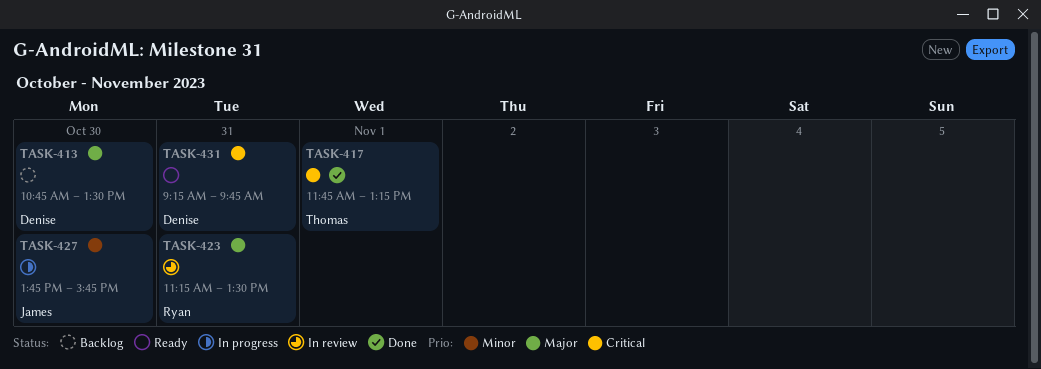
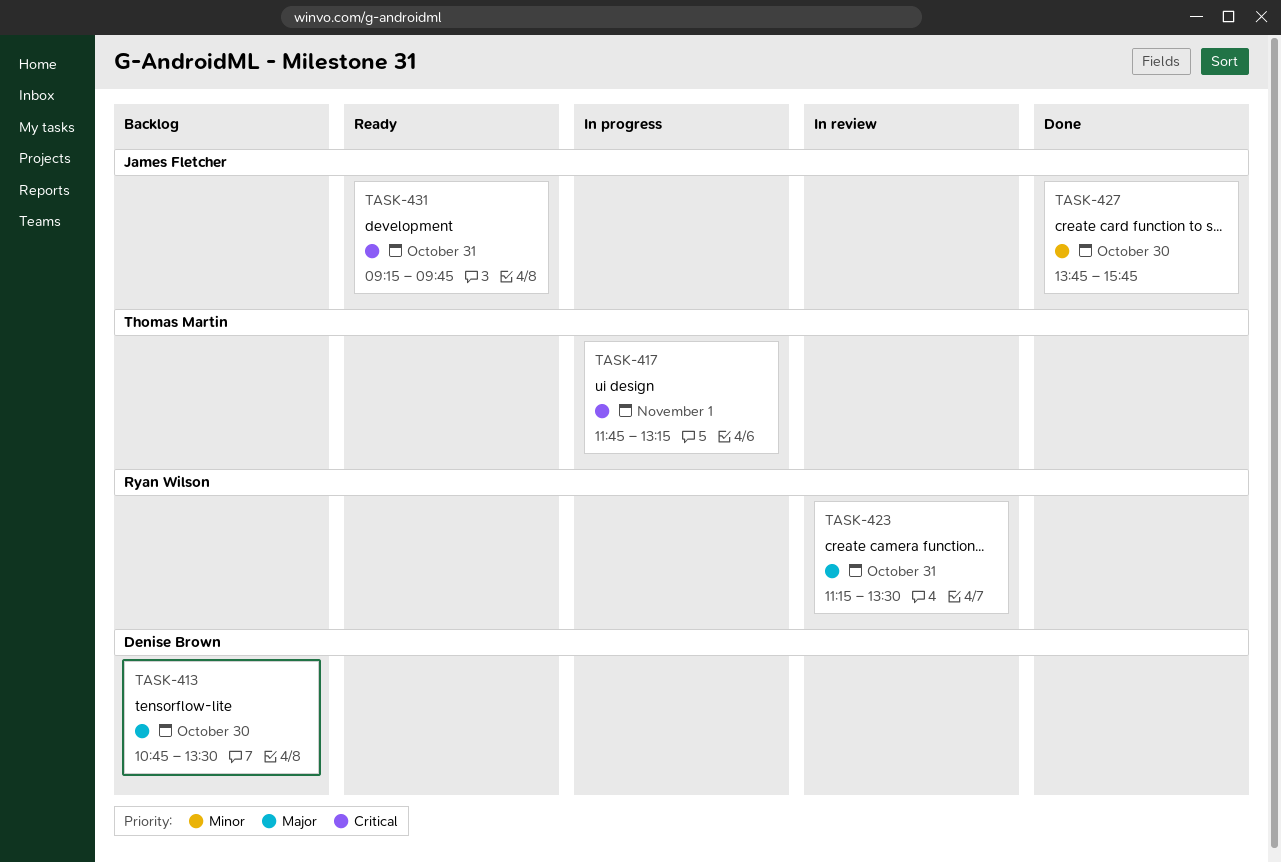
TASK-417, status: Done -> In progress
TASK-427, status: In progress -> Done
TASK-431, owner: Denise Brown -> James Fletcher

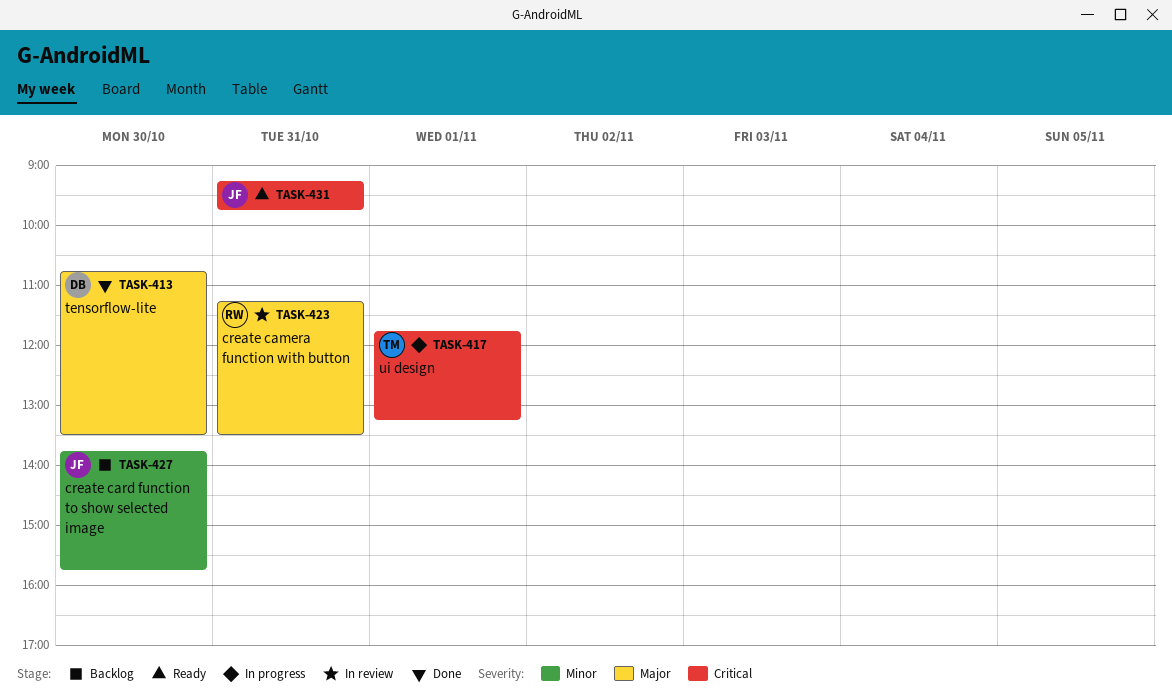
TASK-413, status: Backlog -> Done
TASK-427, status: Done -> Backlog

